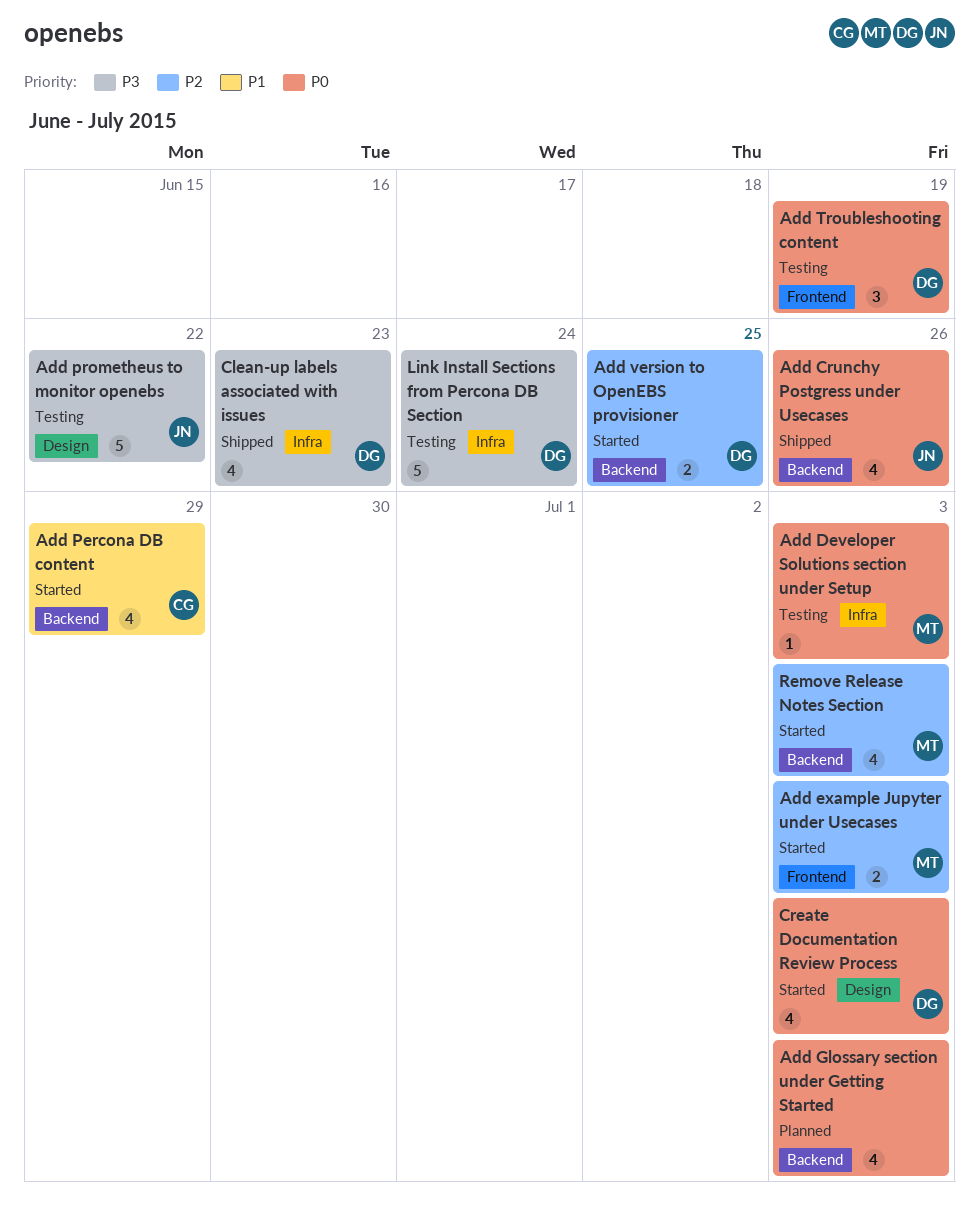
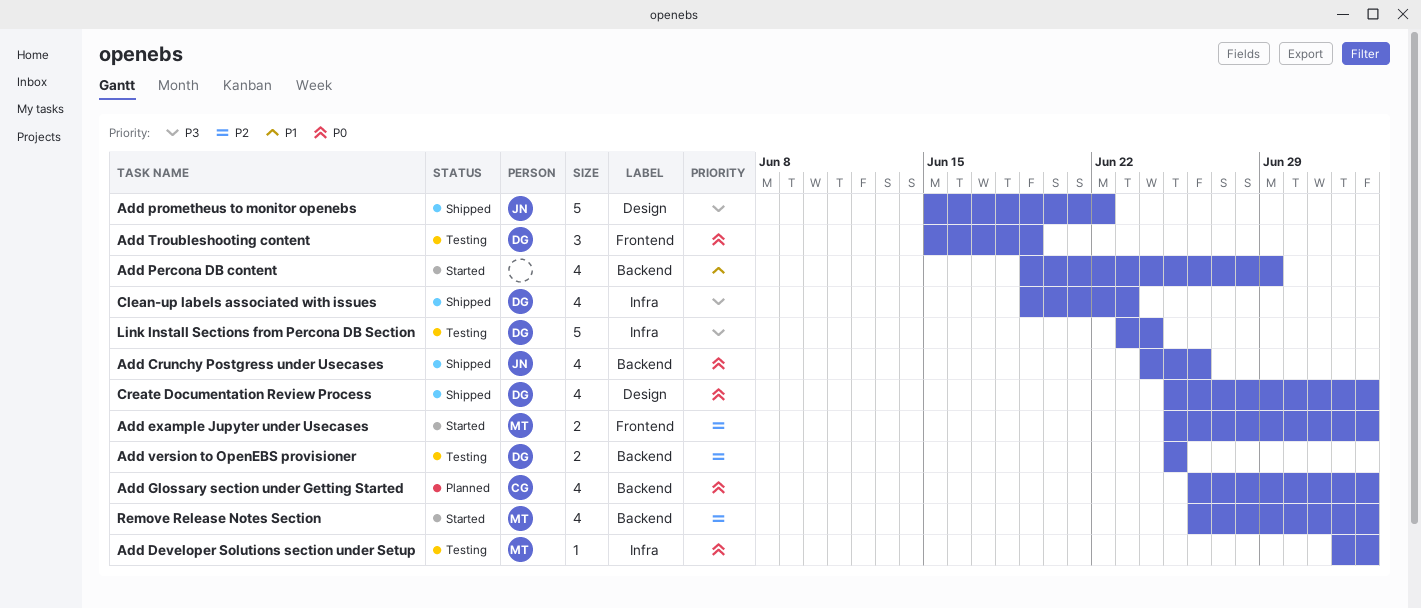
Add Glossary section under Getting Started, owner: none -> CG
Add Percona DB content, owner: CG -> none
Add prometheus to monitor openebs, status: Testing -> Shipped
Add version to OpenEBS provisioner, status: Started -> Testing
Create Documentation Review Process, status: Started -> Shipped

